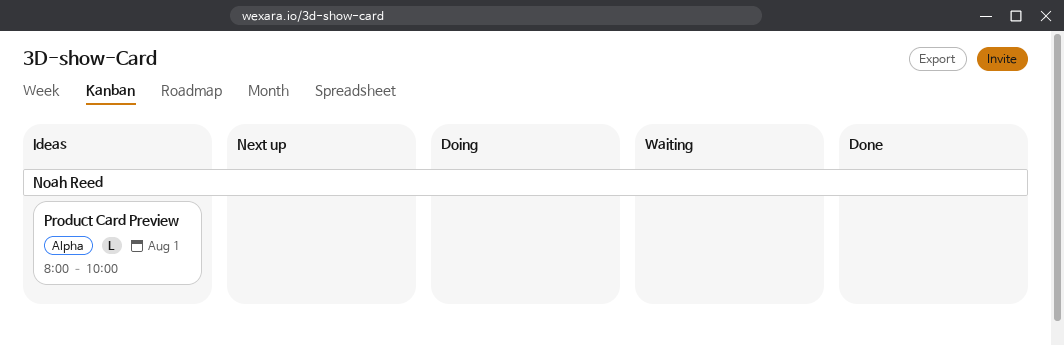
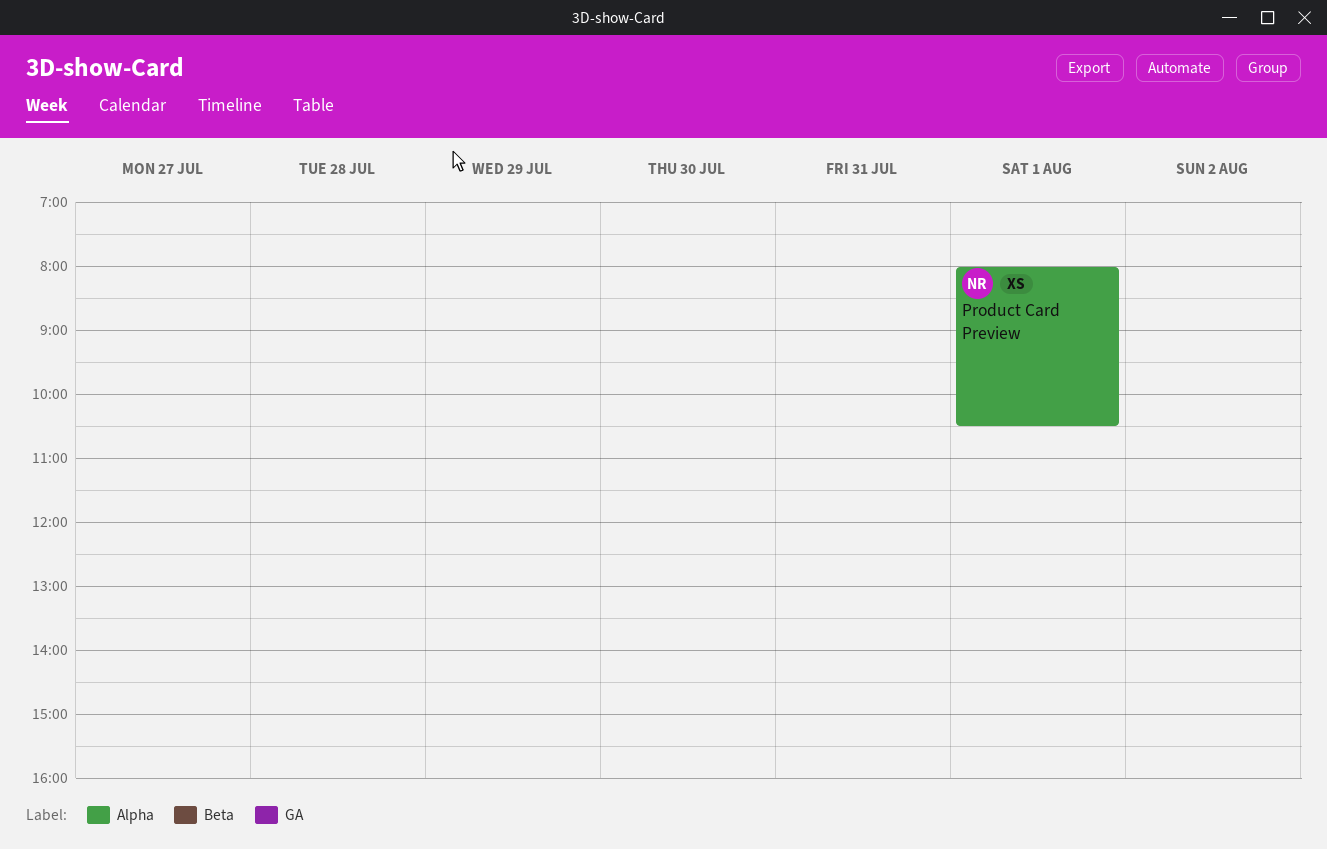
Product Card Preview, estimate: L -> XS
Product Card Preview, ends: 10:00 -> 10:30

